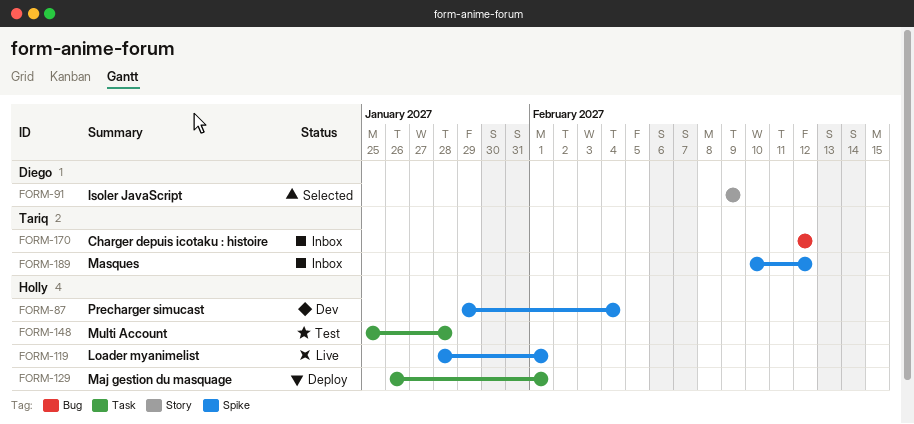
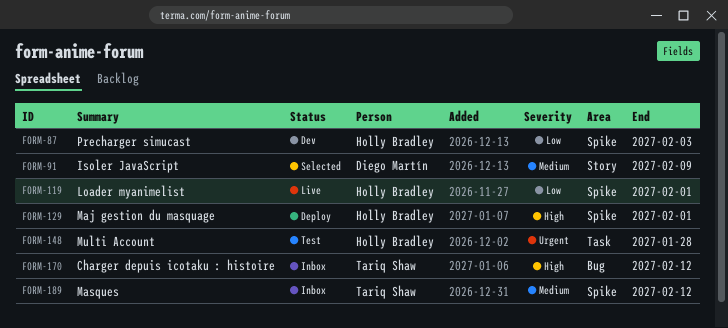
FORM-87, due: Feb 4 -> Feb 3
FORM-129, label: Task -> Spike

